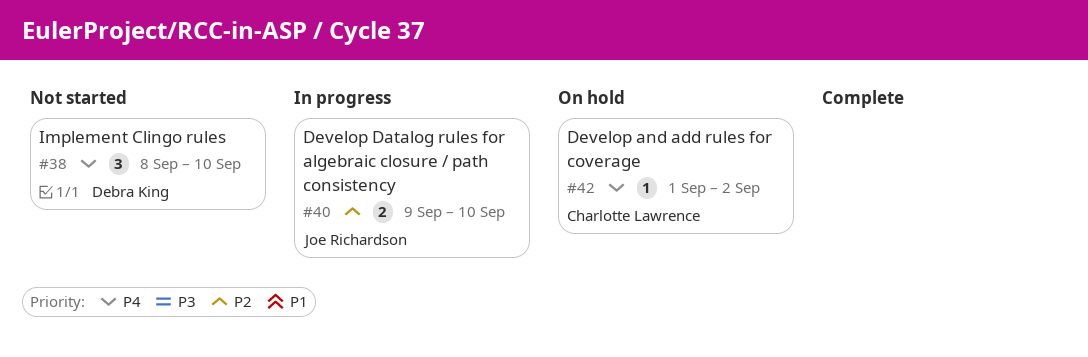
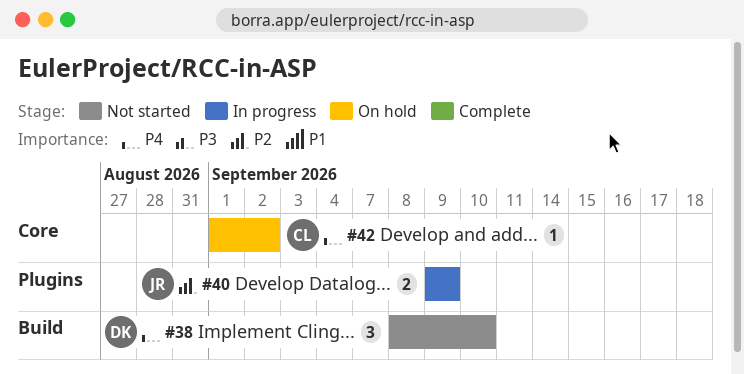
#40, due: Sep 10 -> Sep 9

